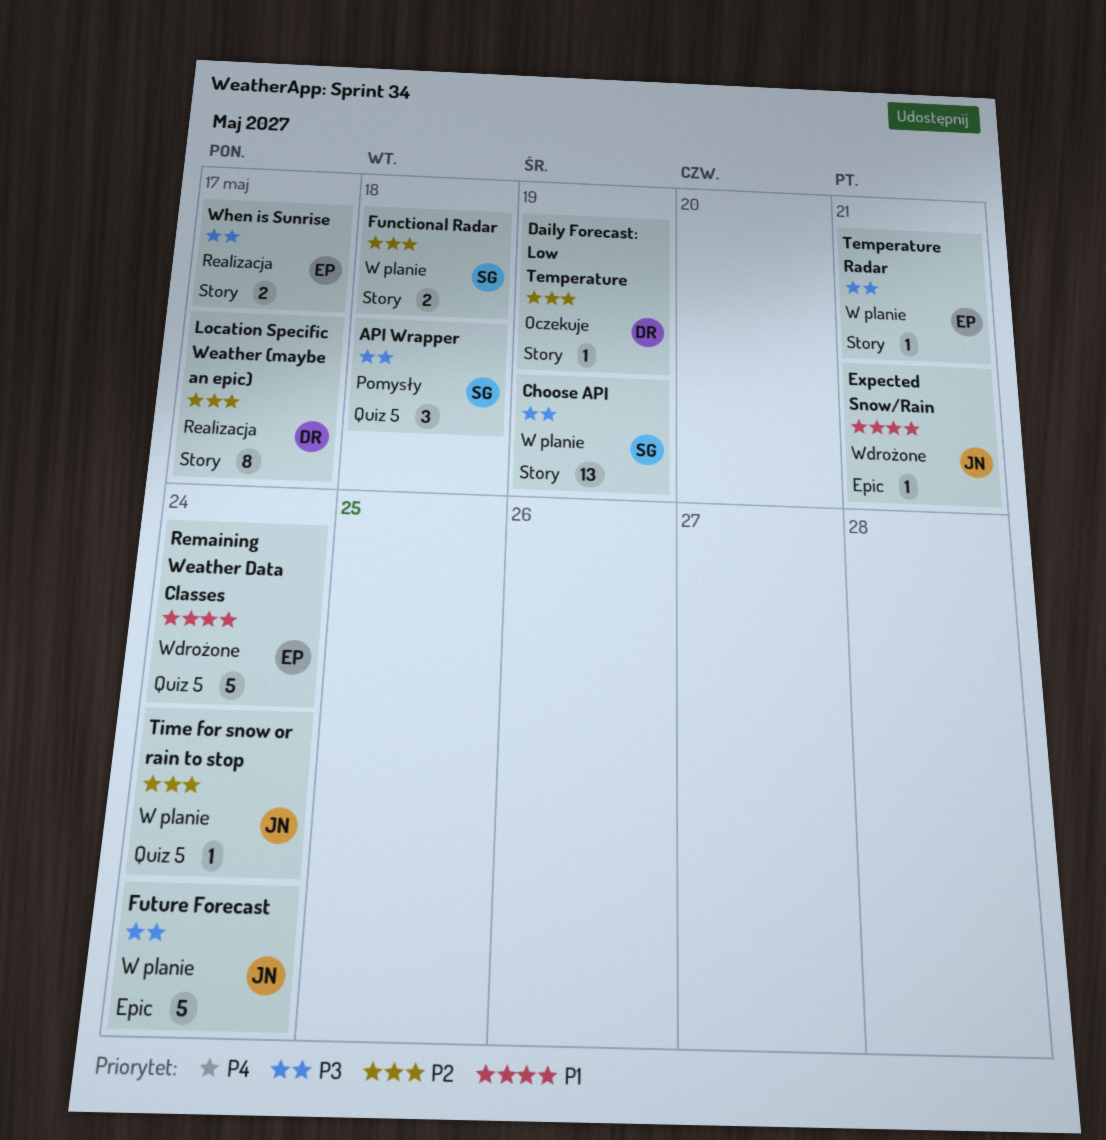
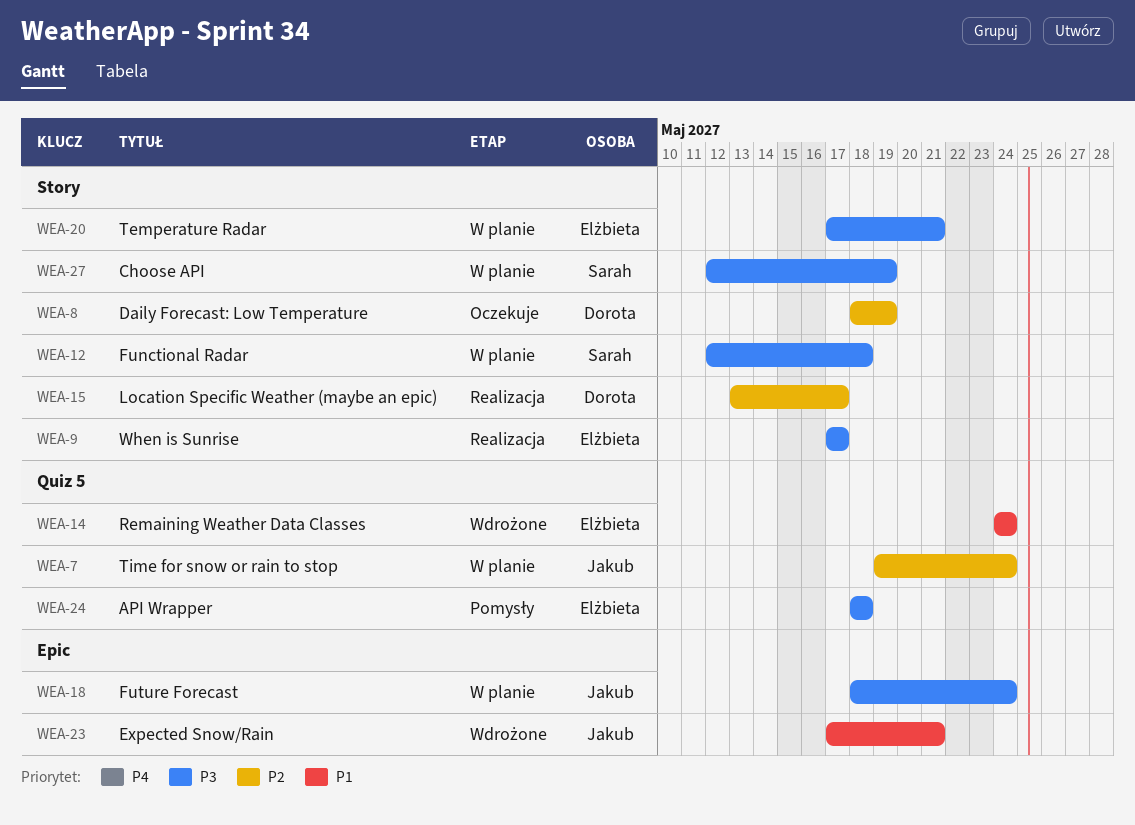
API Wrapper, owner: Sarah -> Elżbieta
Functional Radar, priority: P2 -> P3

